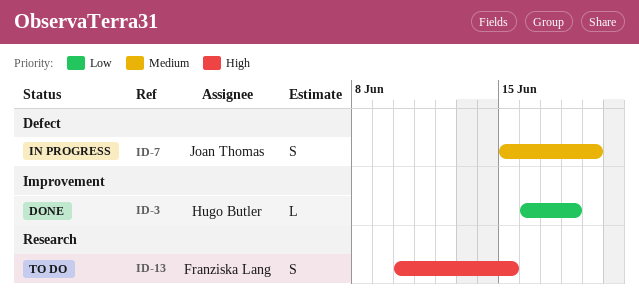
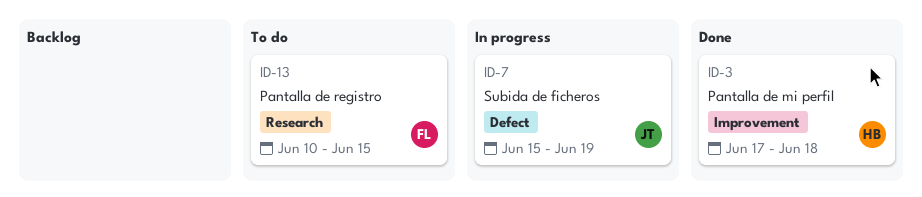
ID-3, start: Jun 16 -> Jun 17

